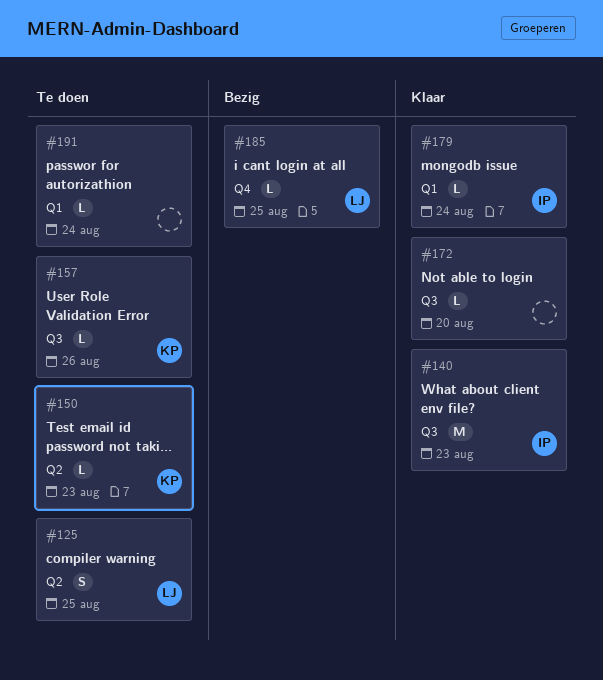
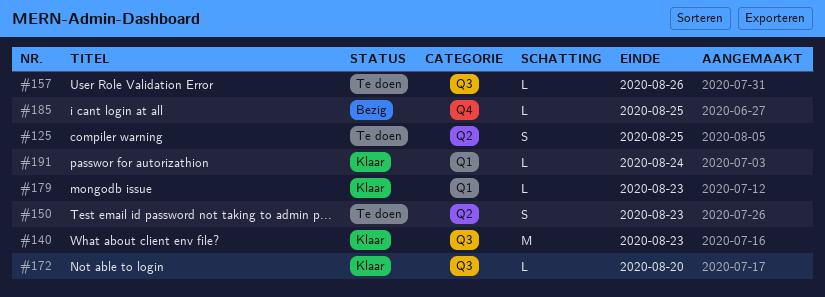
#150, estimate: L -> S
#179, due: Aug 24 -> Aug 23
#191, status: Te doen -> Klaar

